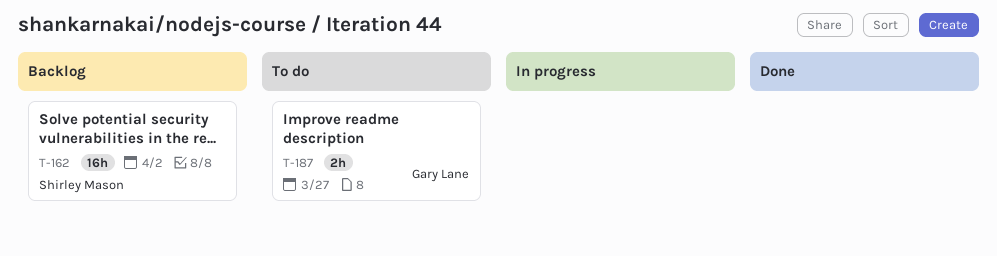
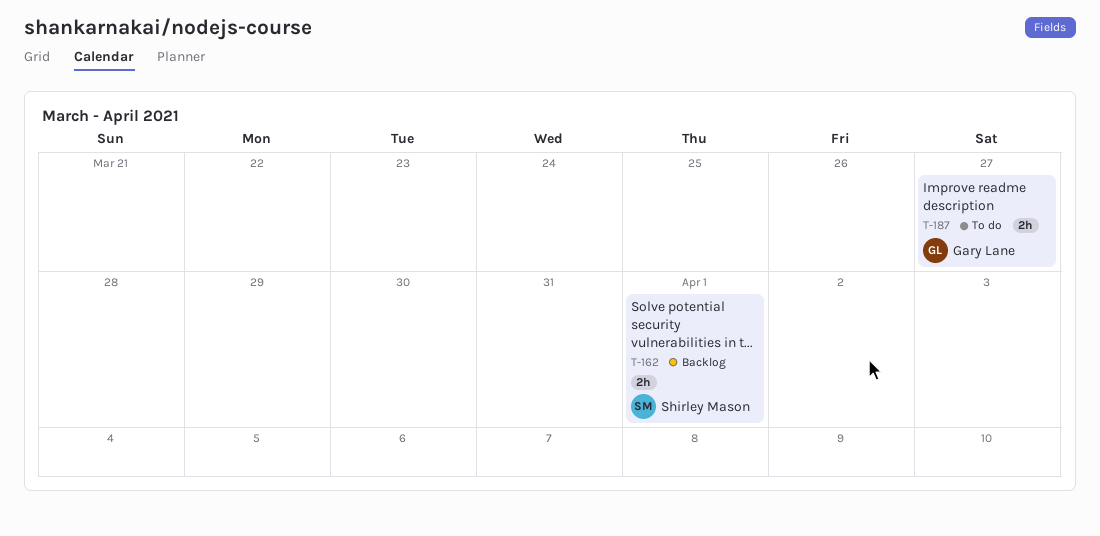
T-162, estimate: 16h -> 2h
T-162, due: Apr 2 -> Apr 1

